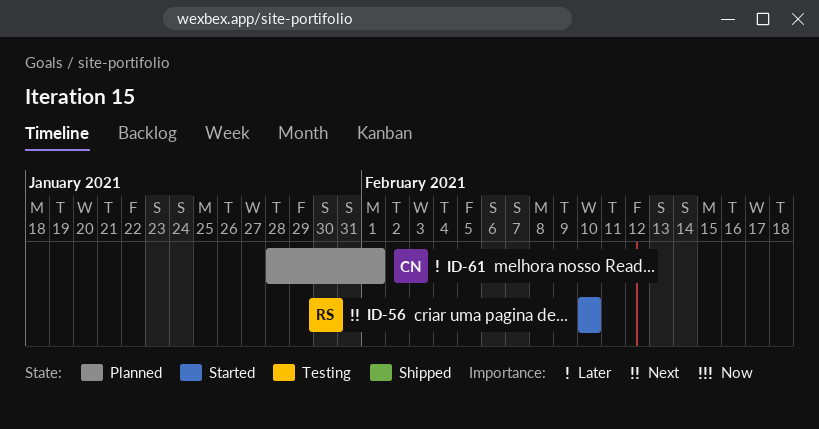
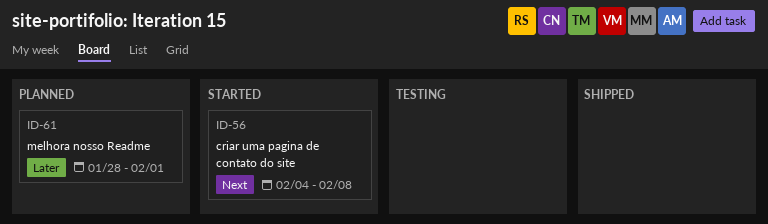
ID-56, start: Feb 10 -> Feb 4
ID-56, due: Feb 10 -> Feb 8

